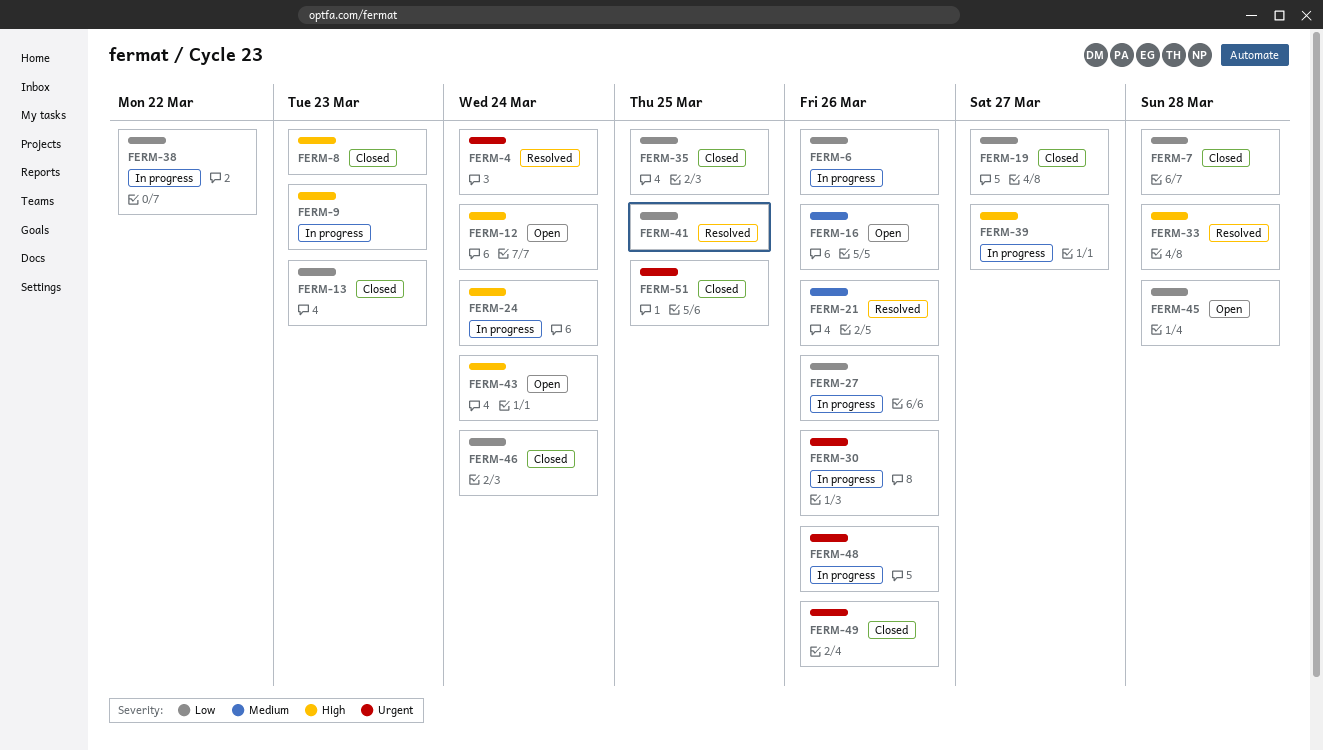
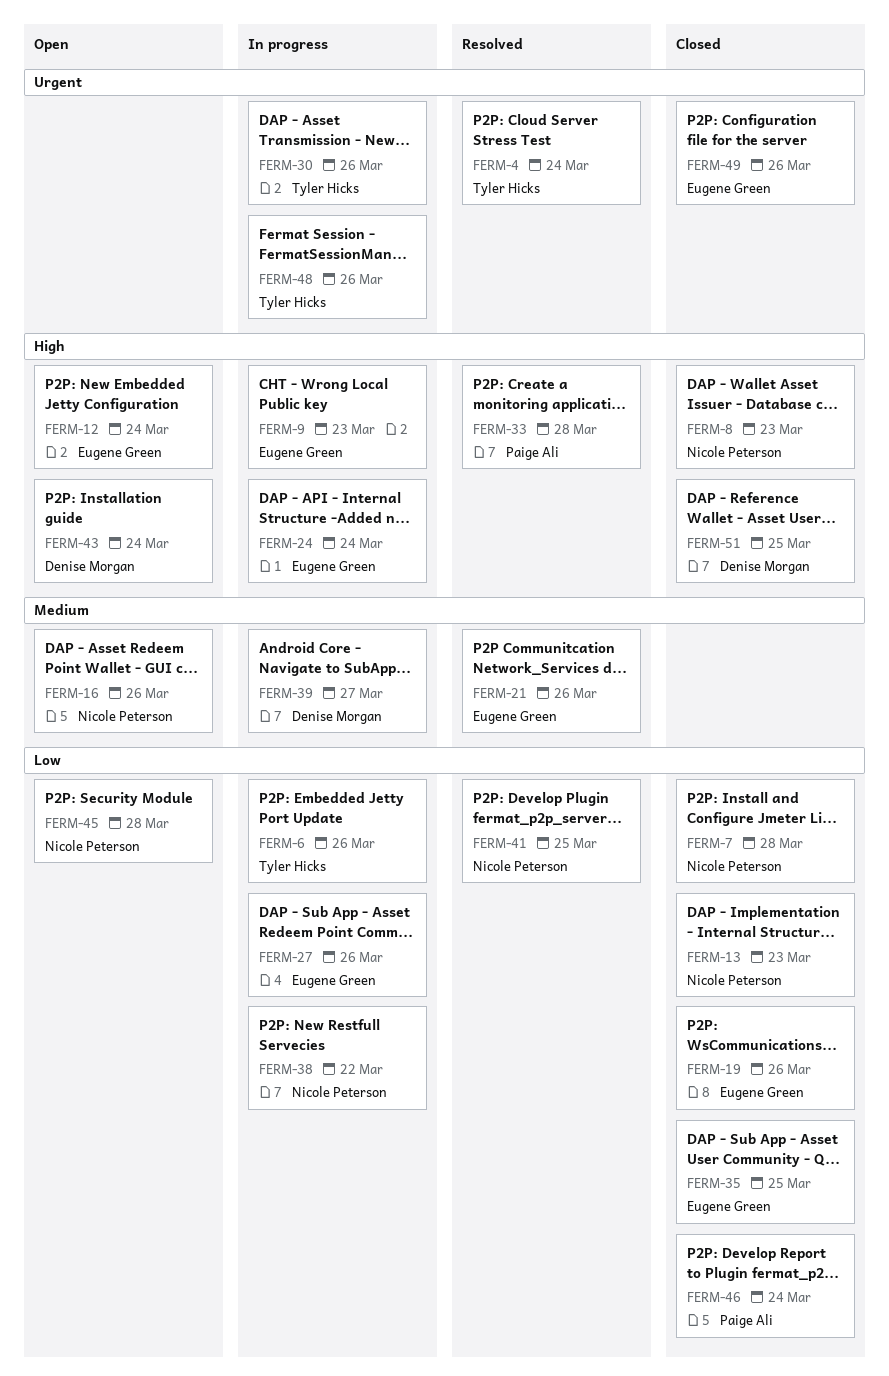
FERM-19, due: Mar 27 -> Mar 26
FERM-39, priority: High -> Medium
FERM-51, priority: Urgent -> High

